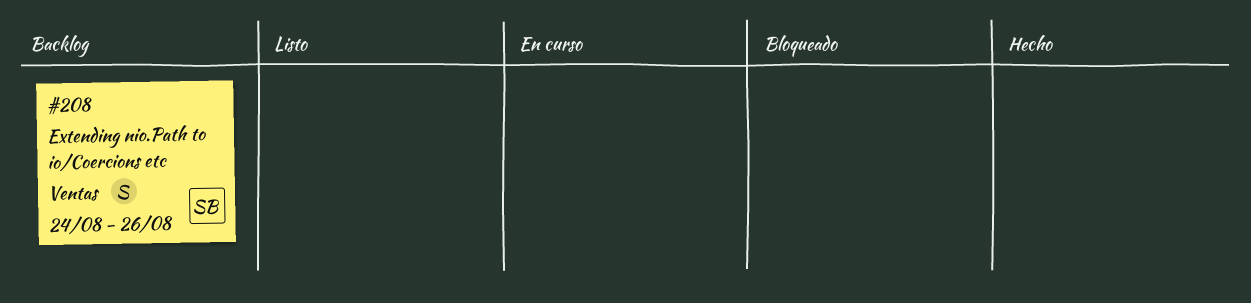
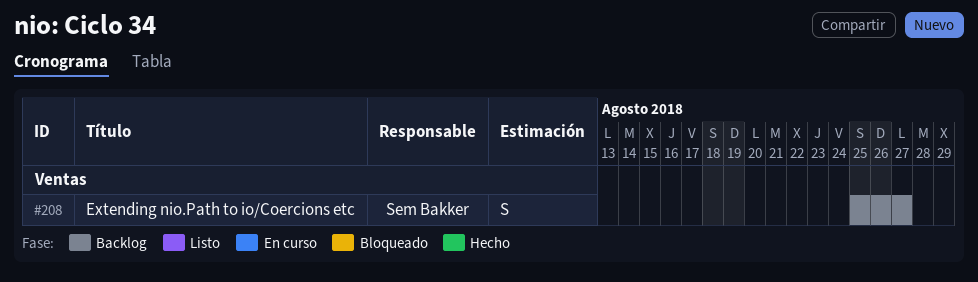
#208, start: Aug 24 -> Aug 25
#208, due: Aug 26 -> Aug 27

